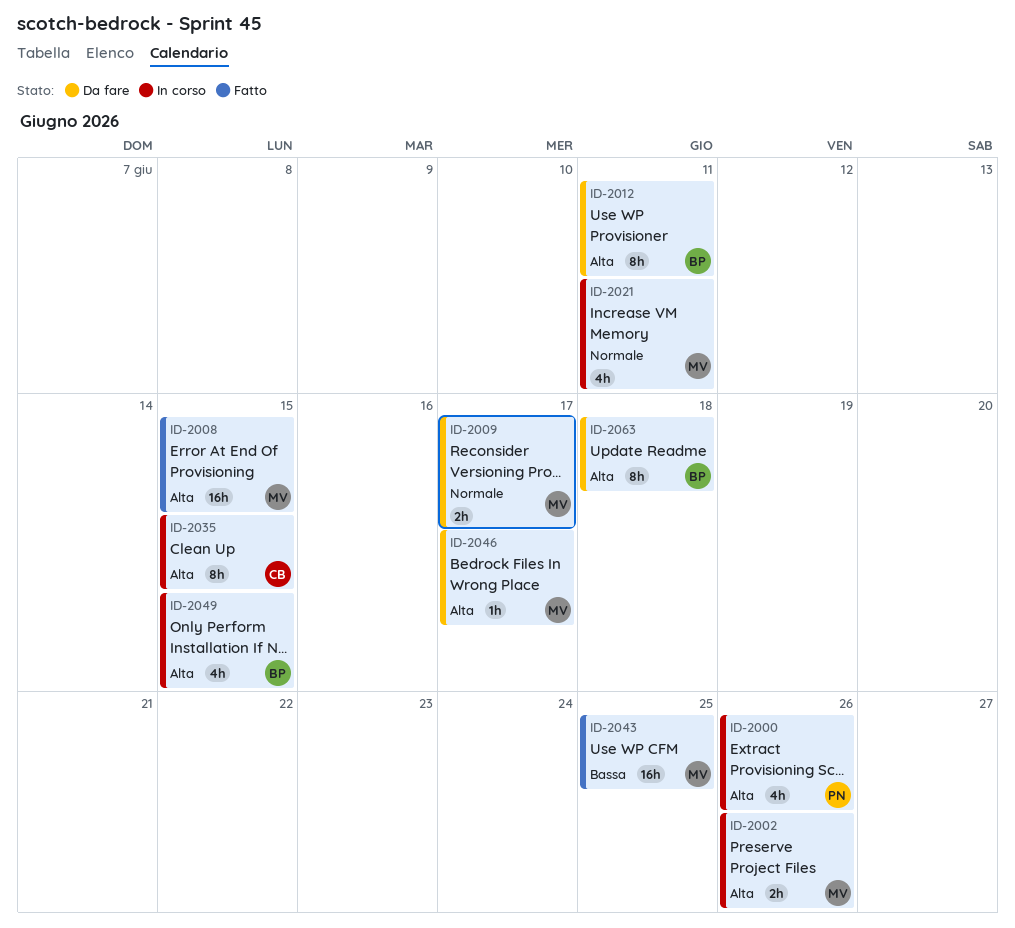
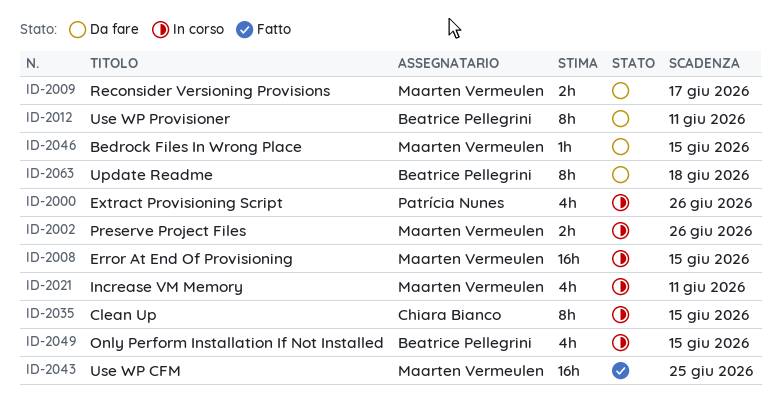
ID-2008, status: Fatto -> In corso
ID-2046, due: Jun 17 -> Jun 15

